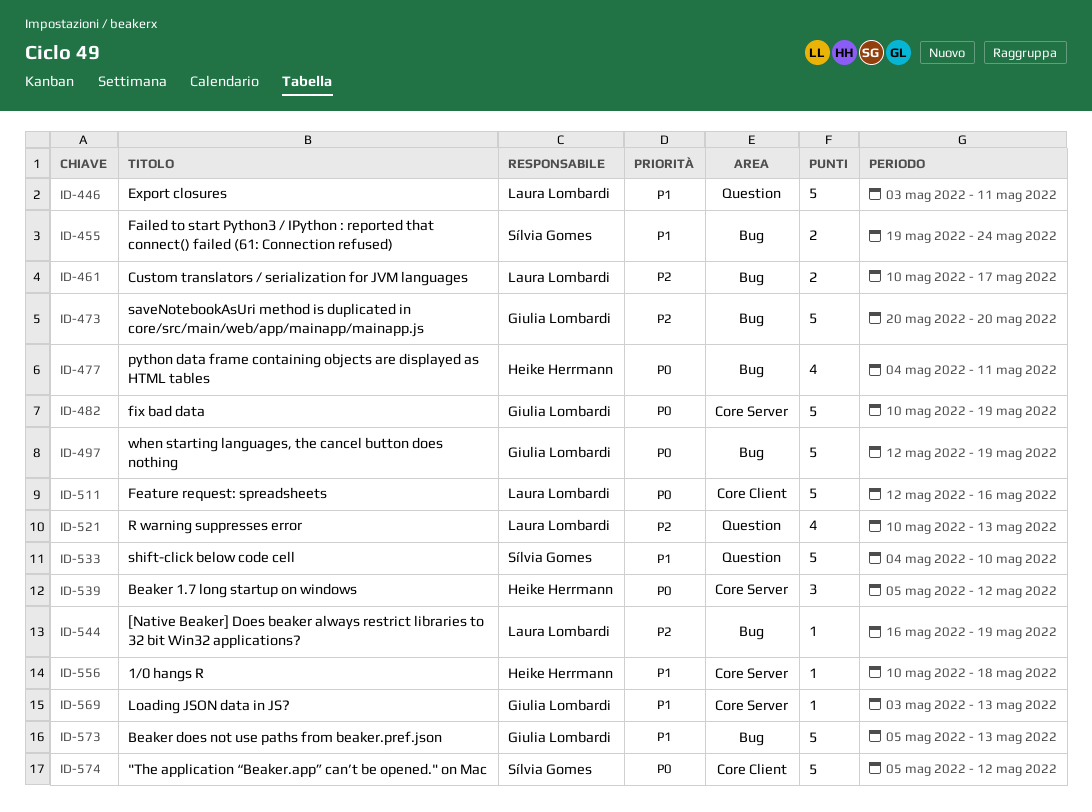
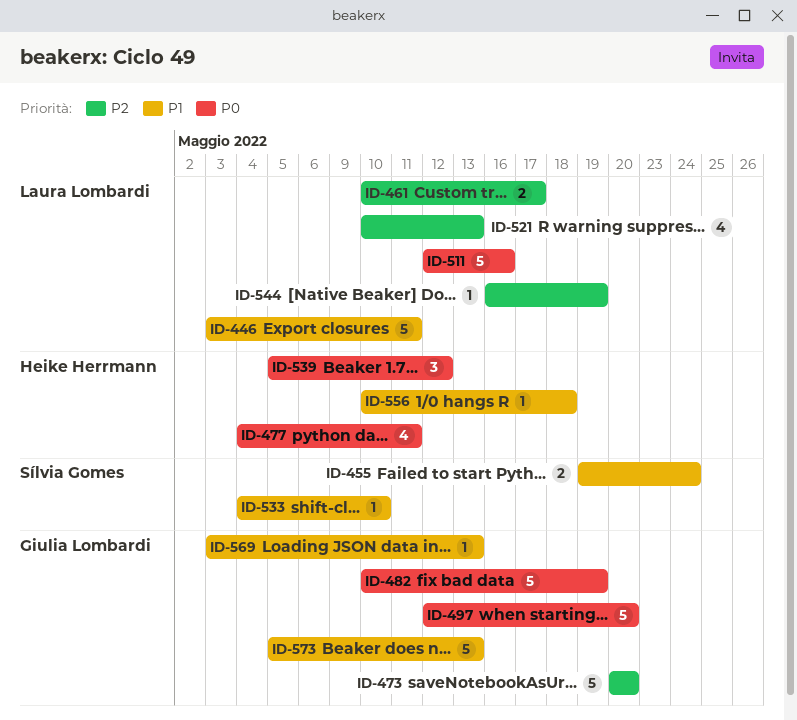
ID-497, due: May 19 -> May 20
ID-533, estimate: 5 -> 1
ID-574: present -> none

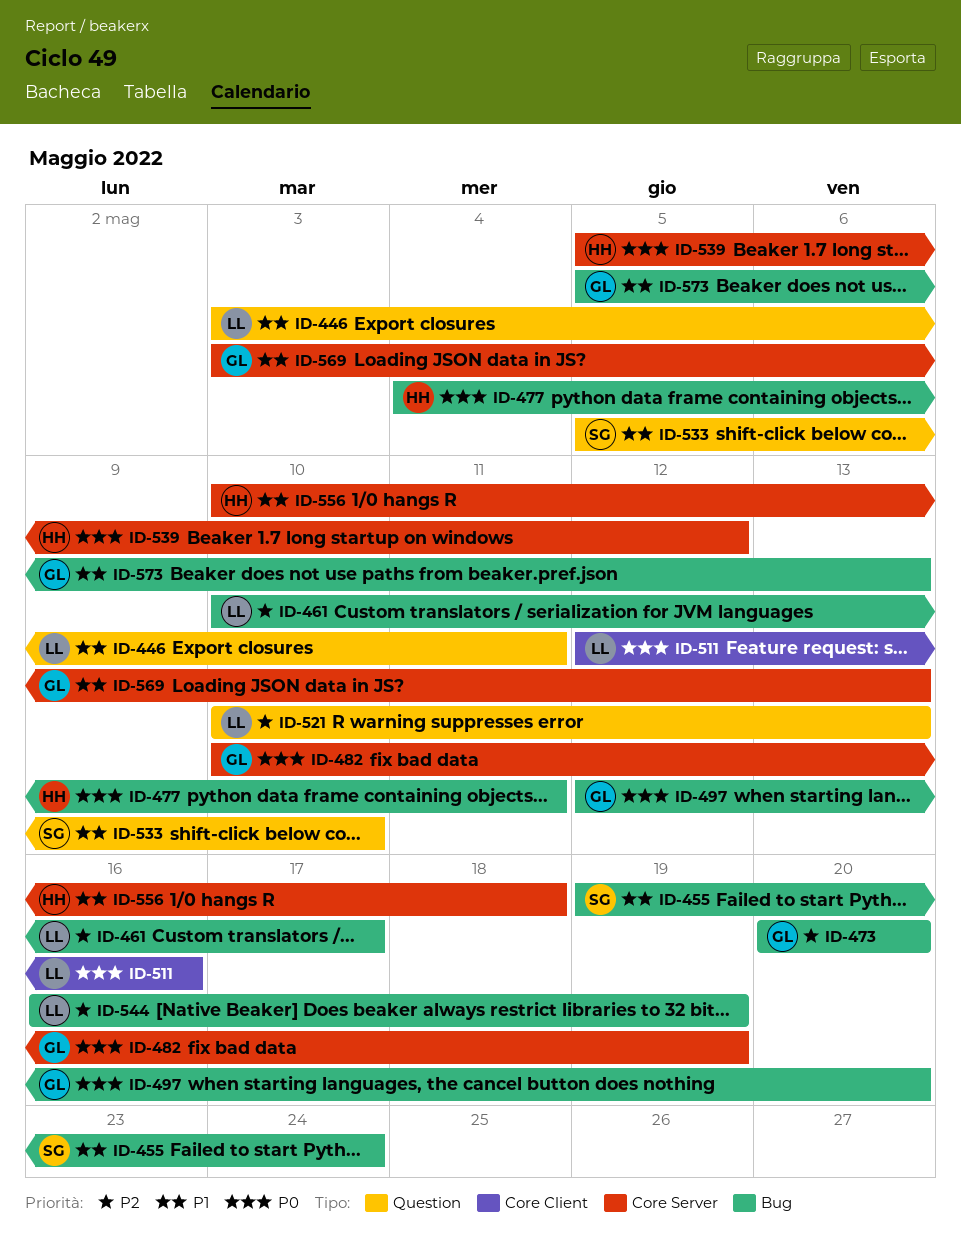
ID-533, start: May 4 -> May 5

